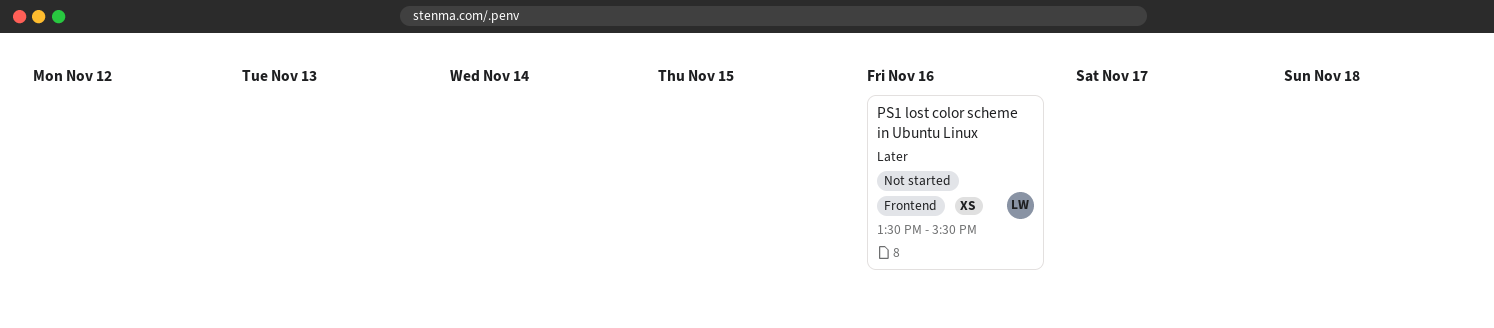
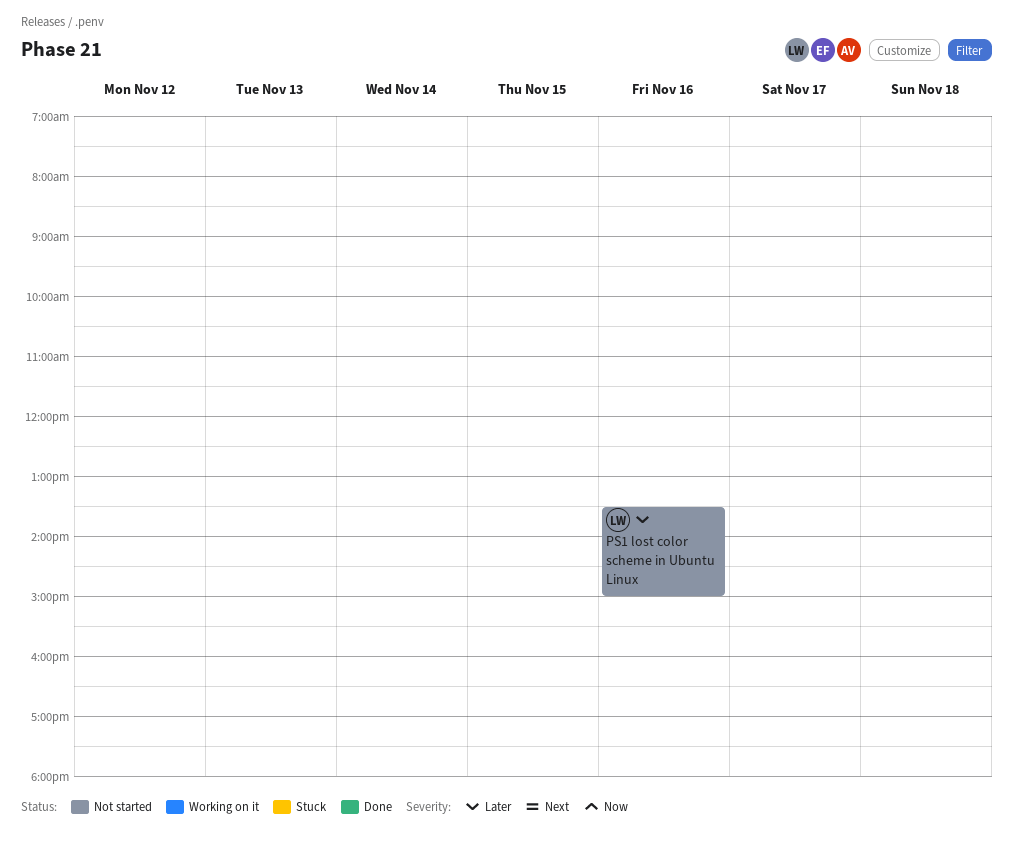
PS1 lost color scheme in Ubuntu Linux, ends: 15:30 -> 15:00

